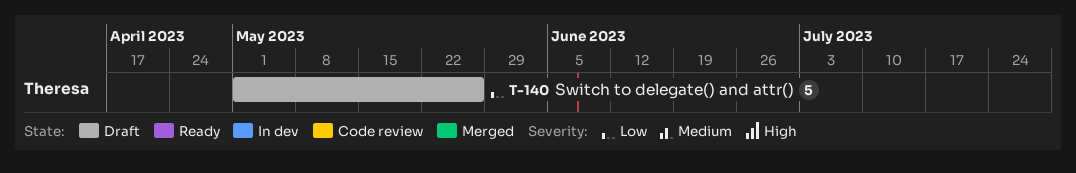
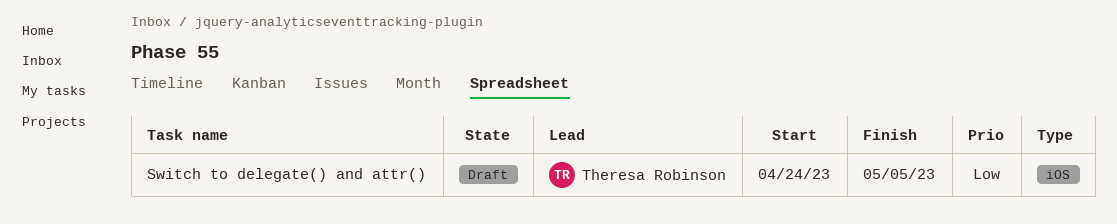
Switch to delegate() and attr(), start: May 1 -> Apr 24
Switch to delegate() and attr(), due: May 26 -> May 5

